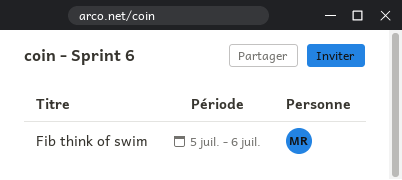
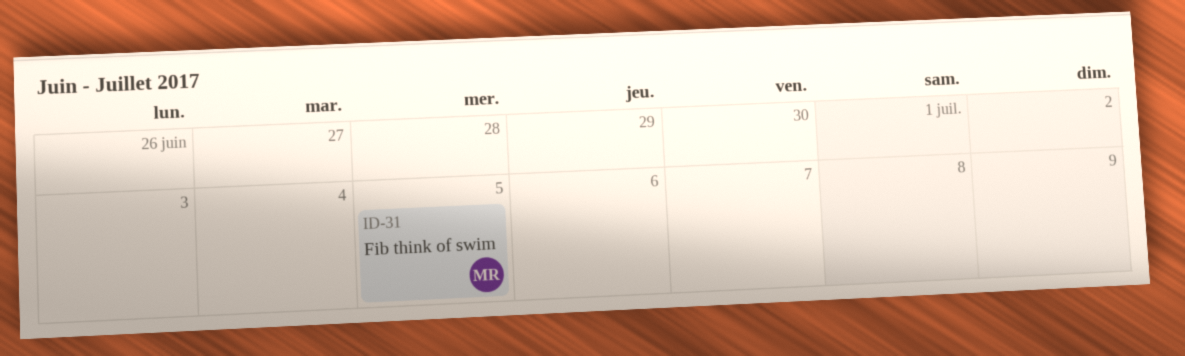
Fib think of swim, due: Jul 6 -> Jul 5

